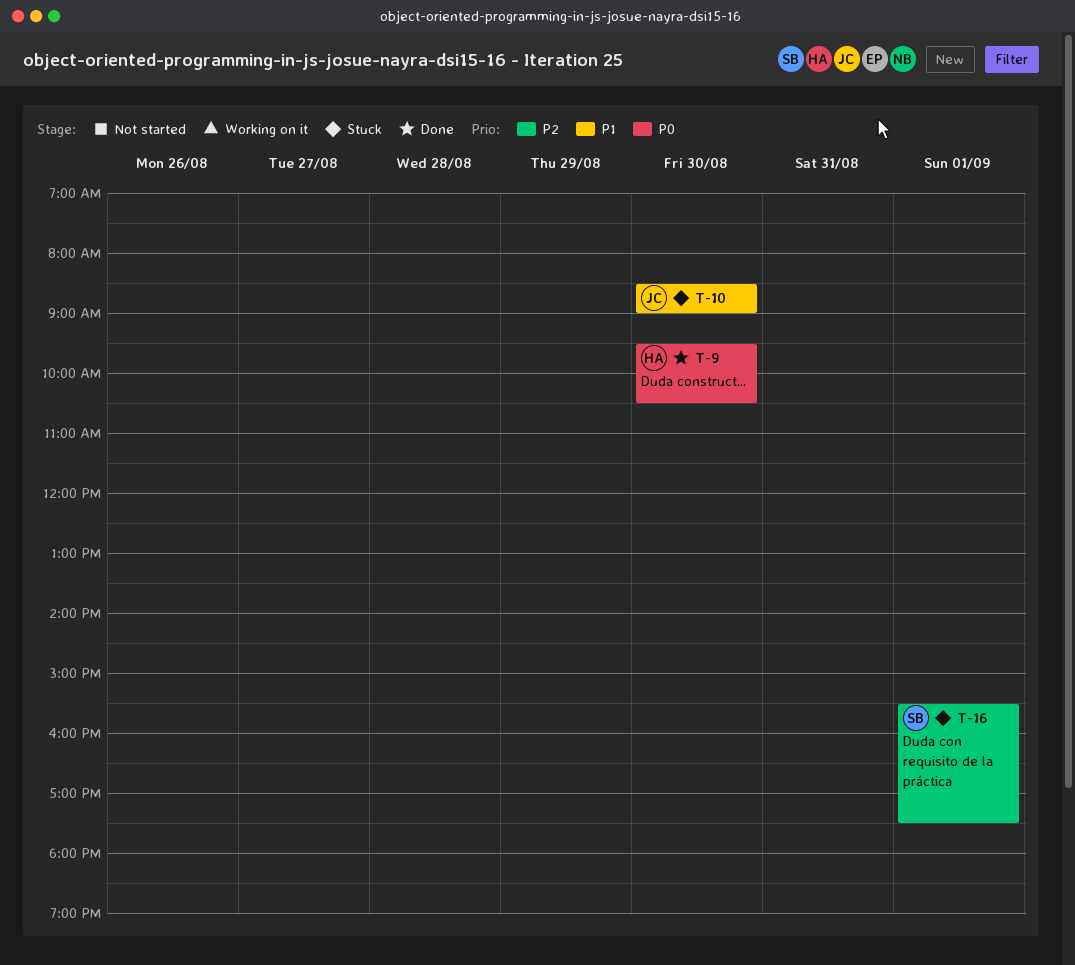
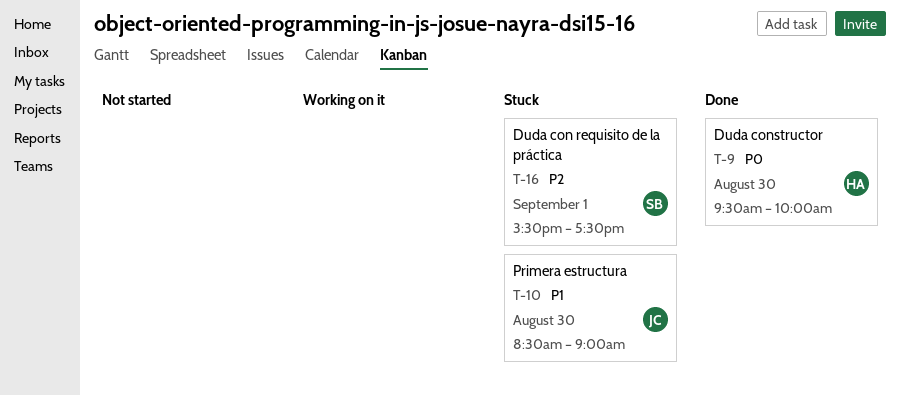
T-9, ends: 10:30 -> 10:00

